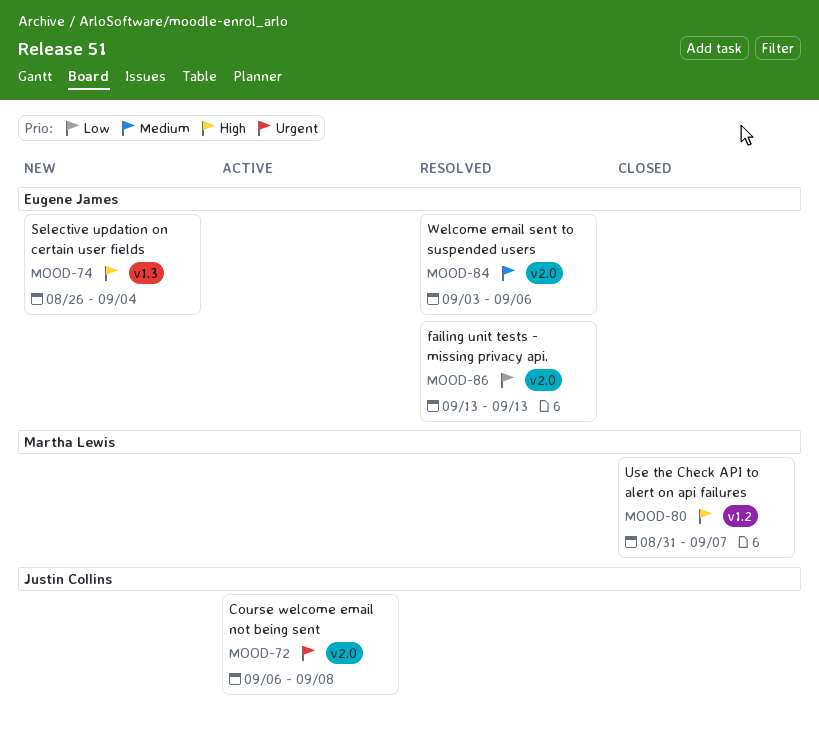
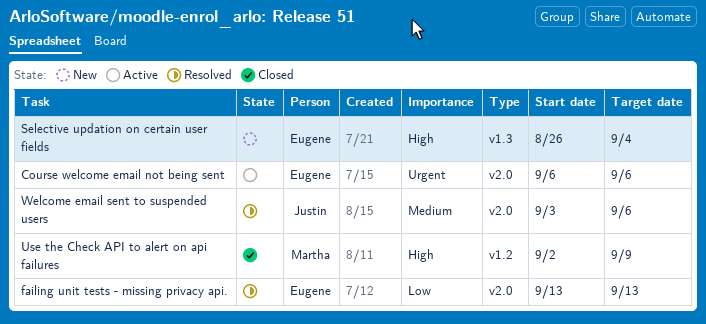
Course welcome email not being sent, owner: Justin Collins -> Eugene James
Course welcome email not being sent, due: Sep 8 -> Sep 6
Use the Check API to alert on api failures, start: Aug 31 -> Sep 2
Use the Check API to alert on api failures, due: Sep 7 -> Sep 9
Welcome email sent to suspended users, owner: Eugene James -> Justin Collins

